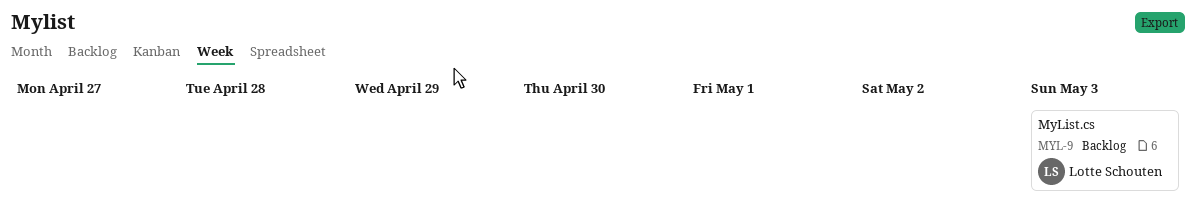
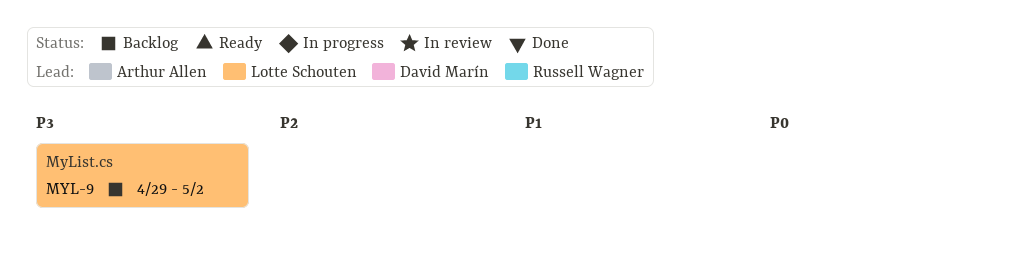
MYL-9, due: May 3 -> May 2

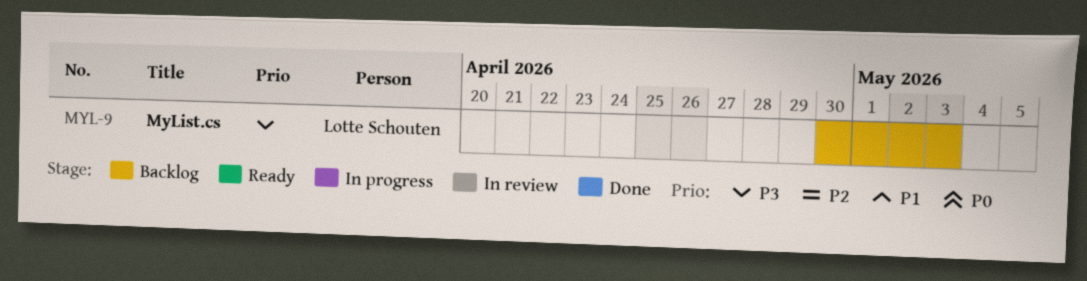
MYL-9, start: Apr 29 -> Apr 30
MYL-9, due: May 2 -> May 3

